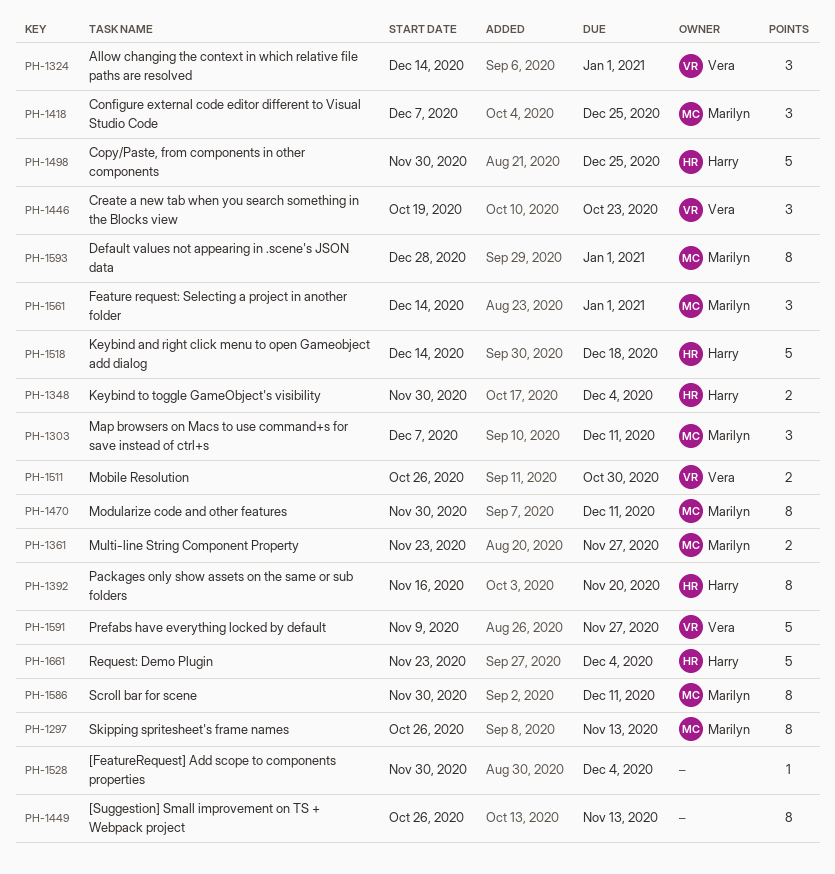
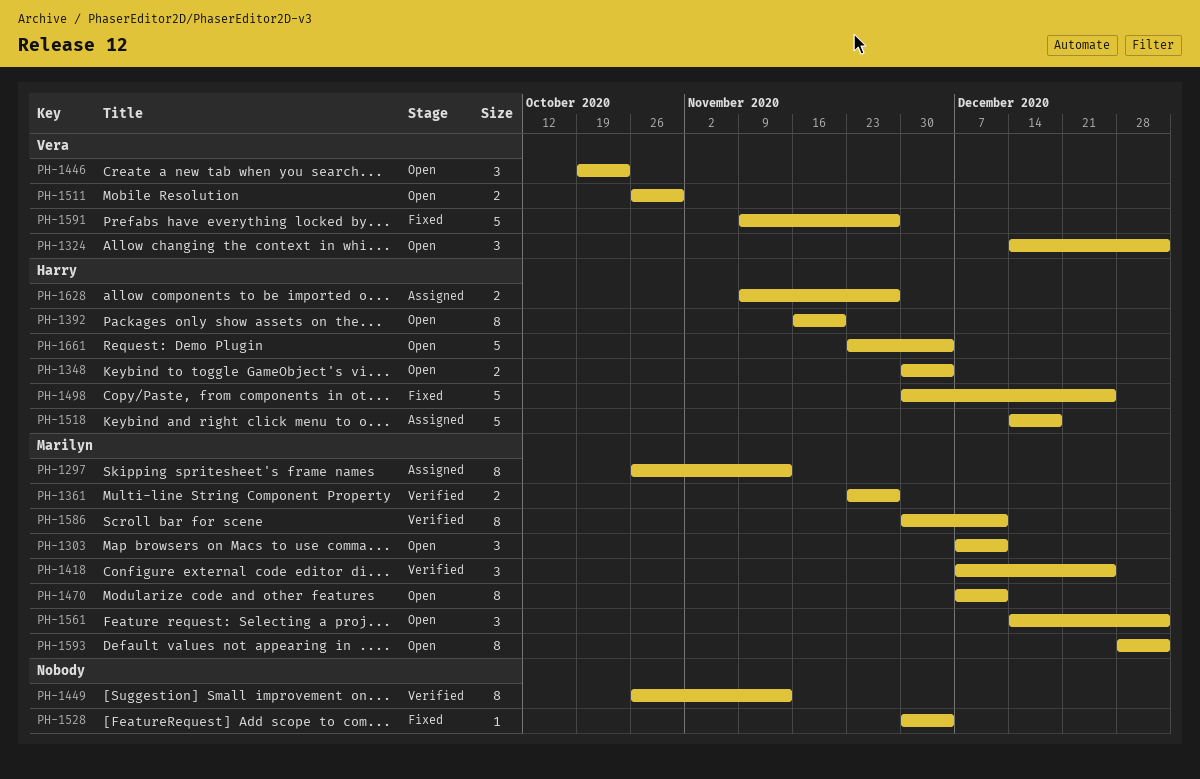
PH-1470, start: Nov 30 -> Dec 7
PH-1628: none -> present

